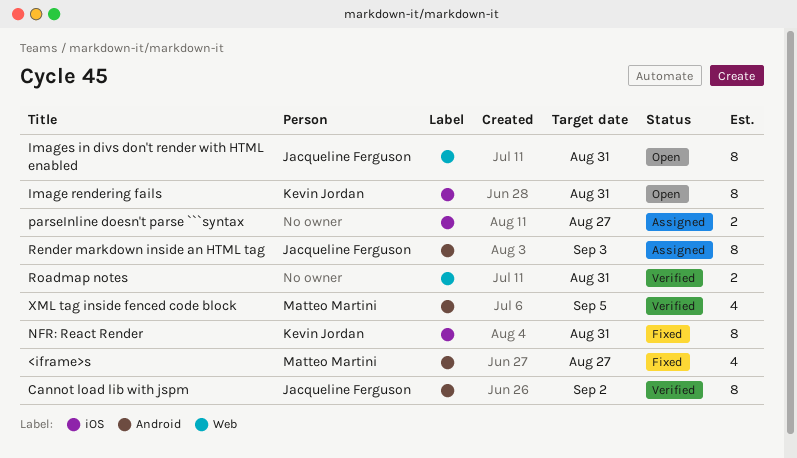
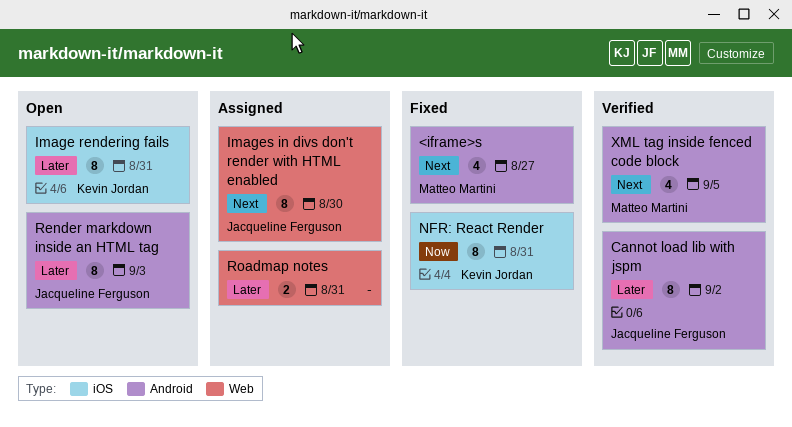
Images in divs don't render with HTML enabled, status: Open -> Assigned
Images in divs don't render with HTML enabled, due: Aug 31 -> Aug 30
parseInline doesn't parse ```syntax: present -> none
Render markdown inside an HTML tag, status: Assigned -> Open
Roadmap notes, status: Verified -> Assigned

